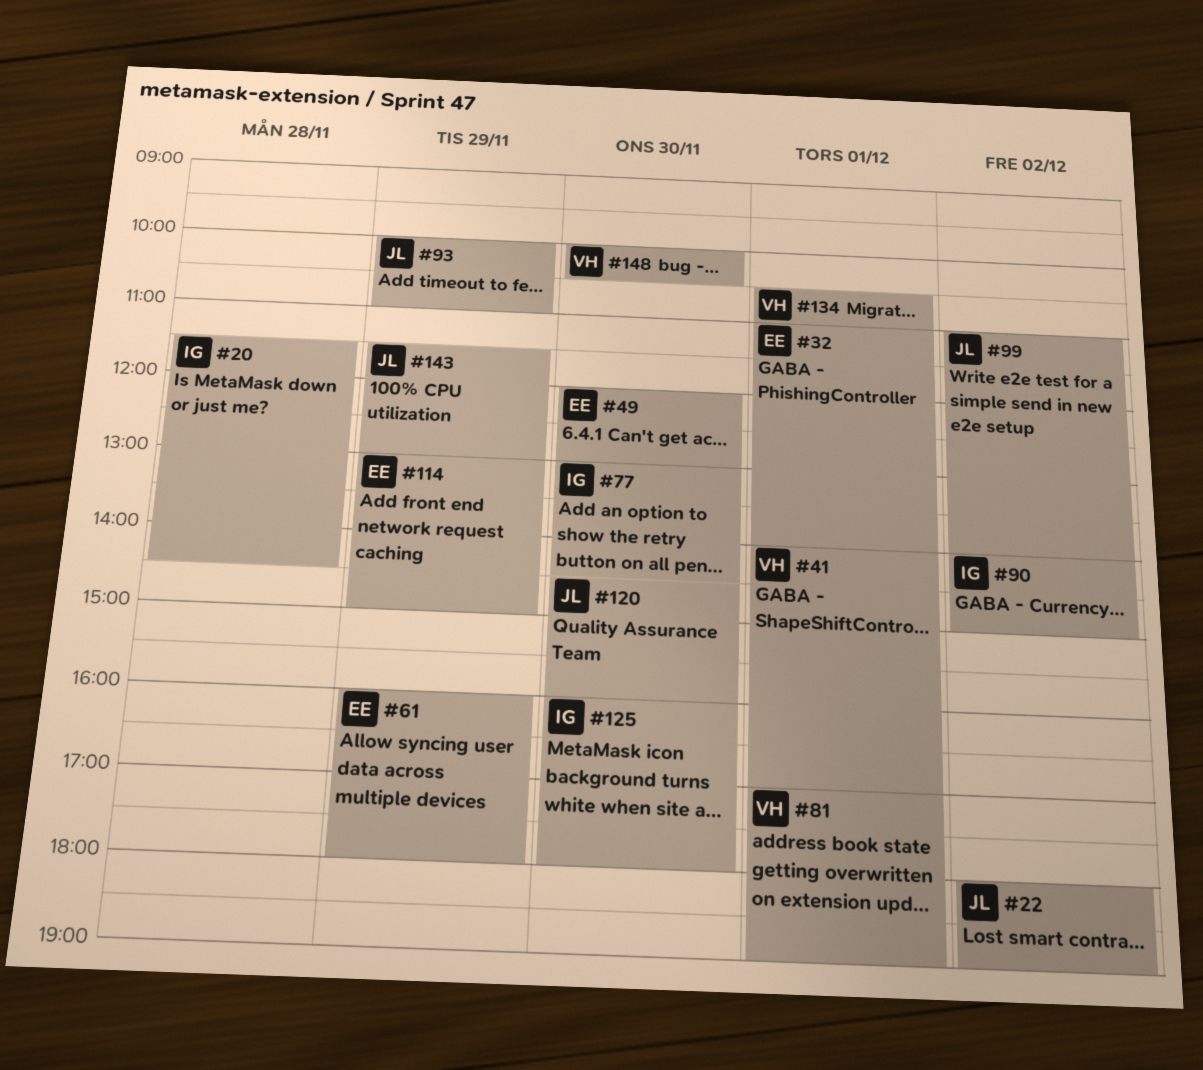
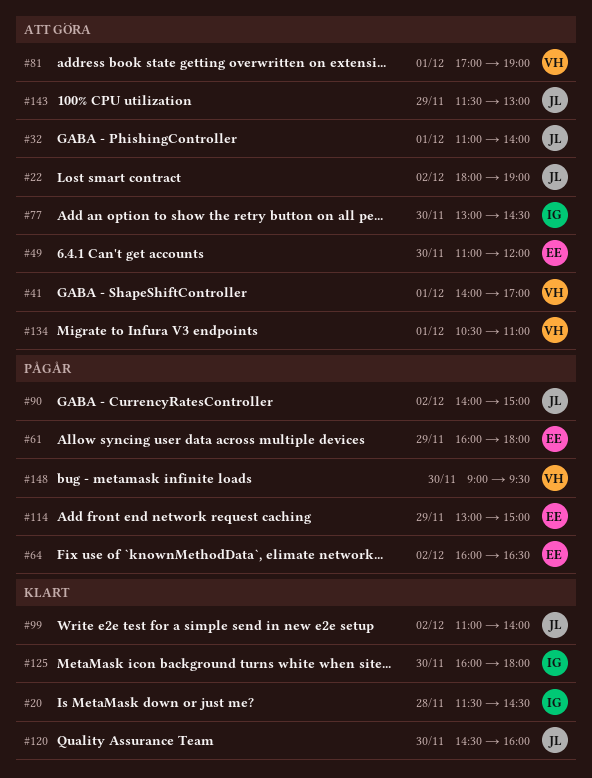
#32, owner: EE -> JL
#49, begins: 12:00 -> 11:00
#49, ends: 13:00 -> 12:00
#64: none -> present
#90, owner: IG -> JL
#93: present -> none
#148, begins: 10:00 -> 09:00
#148, ends: 10:30 -> 09:30

